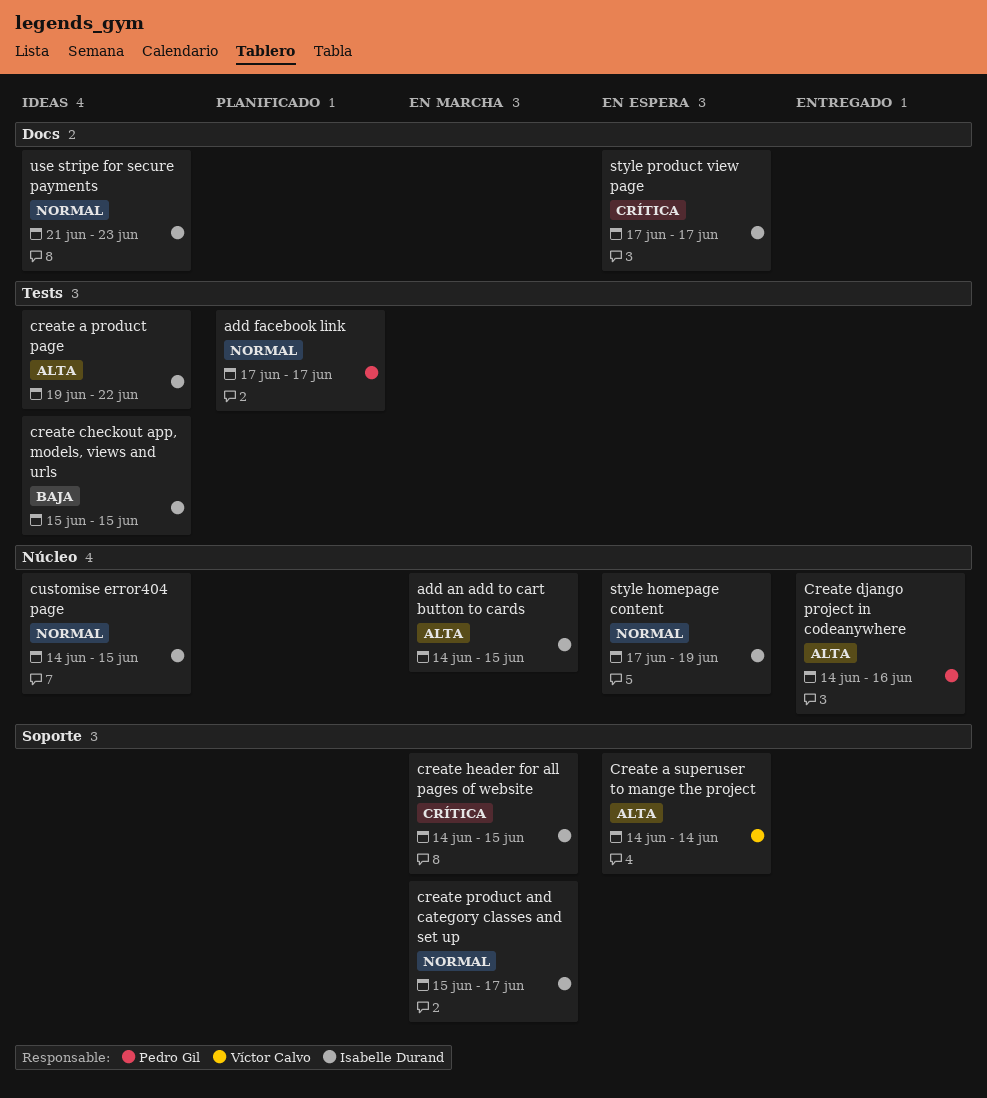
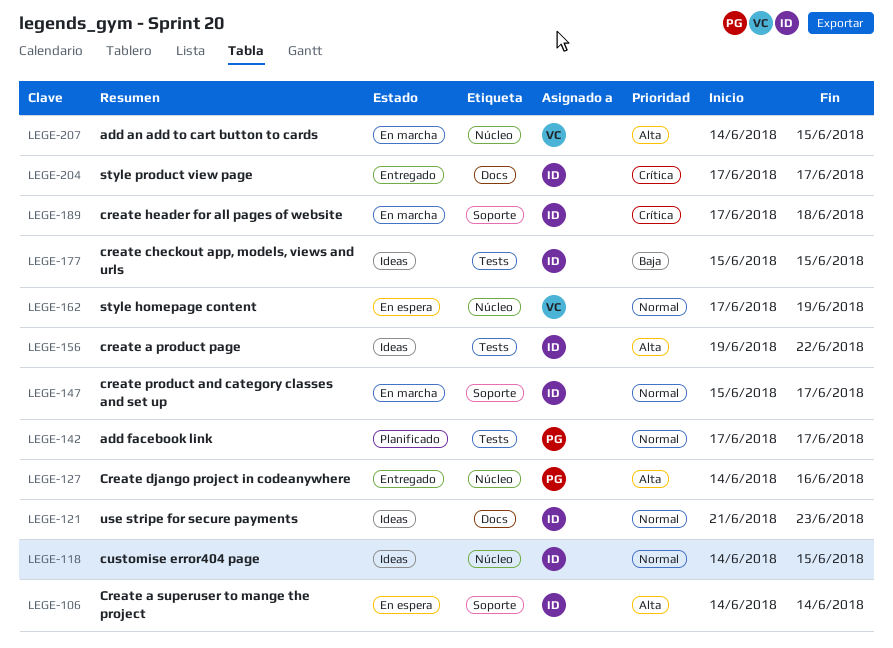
add an add to cart button to cards, owner: Isabelle Durand -> Víctor Calvo
Create a superuser to mange the project, owner: Víctor Calvo -> Isabelle Durand
create header for all pages of website, start: Jun 14 -> Jun 17
create header for all pages of website, due: Jun 15 -> Jun 18
style homepage content, owner: Isabelle Durand -> Víctor Calvo
style product view page, status: En espera -> Entregado

